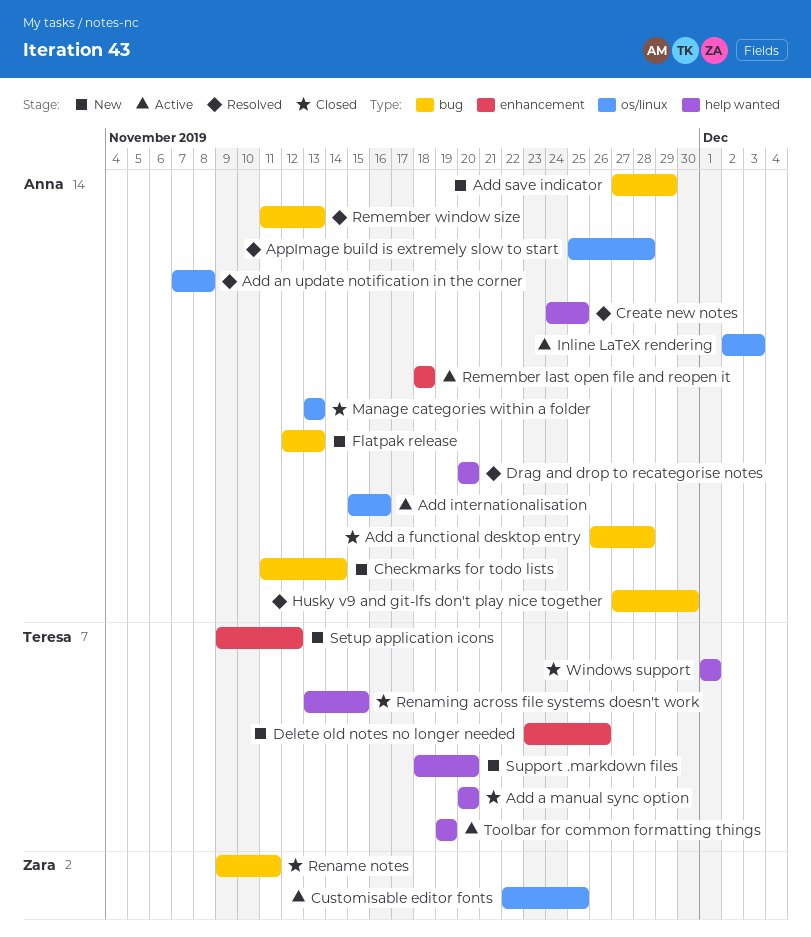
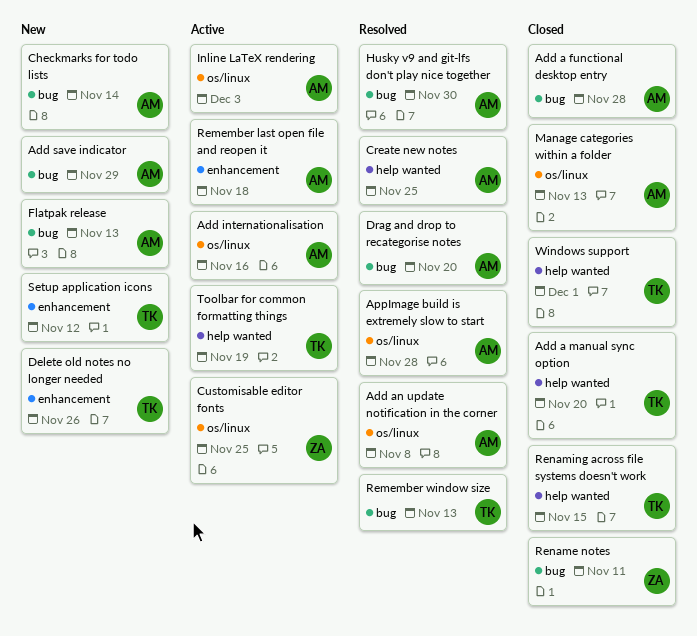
Drag and drop to recategorise notes, label: help wanted -> bug
Remember window size, owner: Anna -> Teresa
Support .markdown files: present -> none

